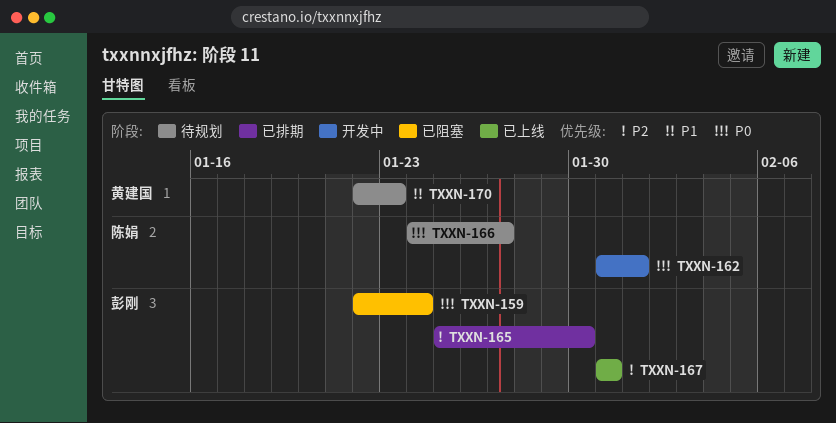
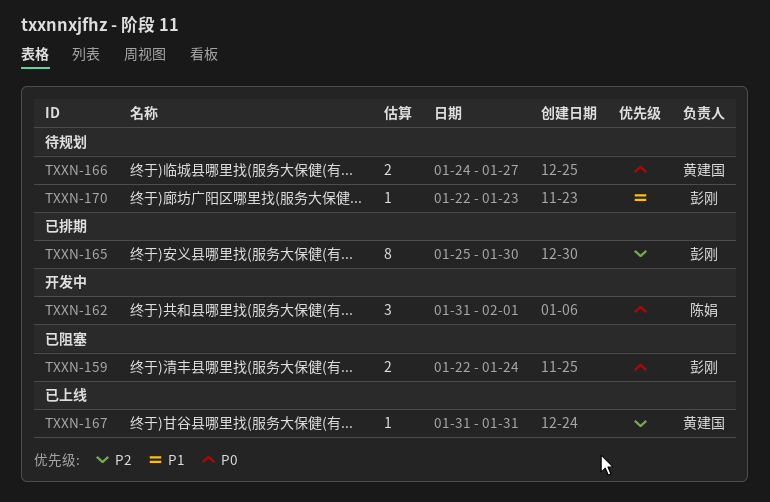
TXXN-166, owner: 陈娟 -> 黄建国
TXXN-167, owner: 彭刚 -> 黄建国
TXXN-170, owner: 黄建国 -> 彭刚

